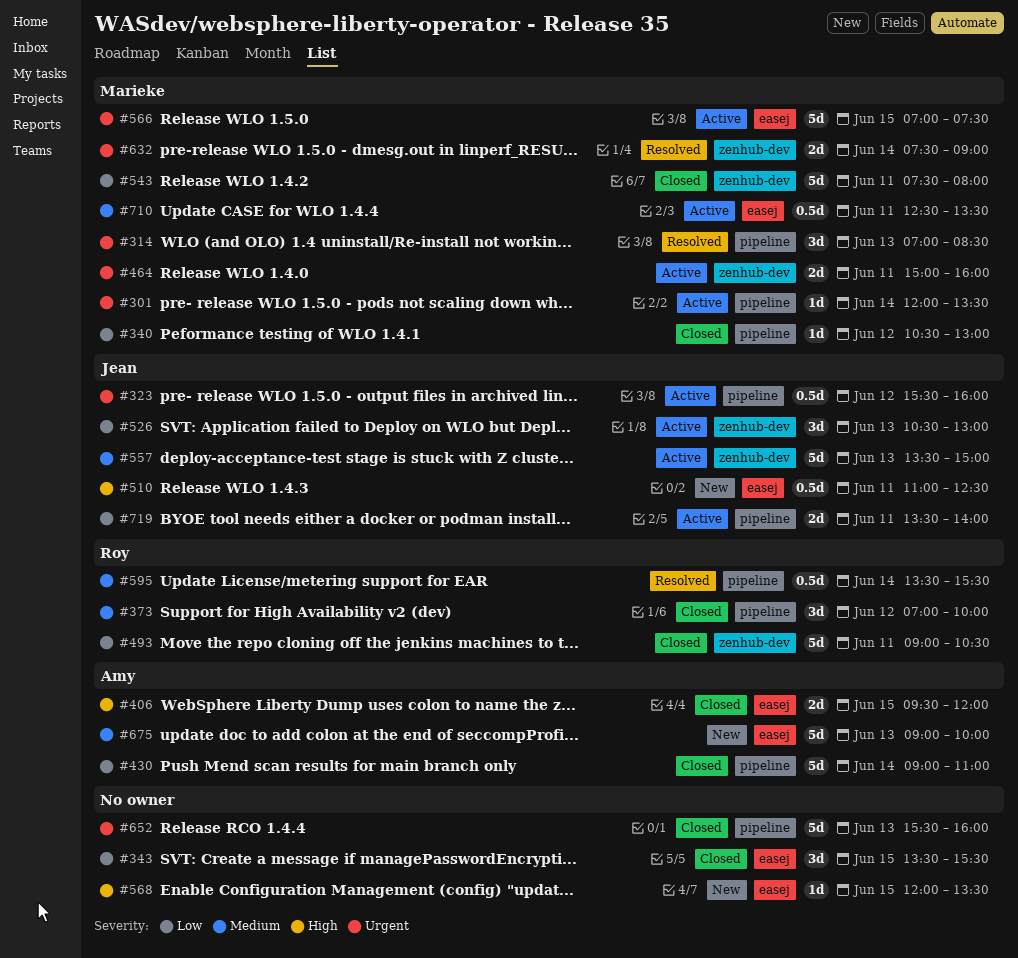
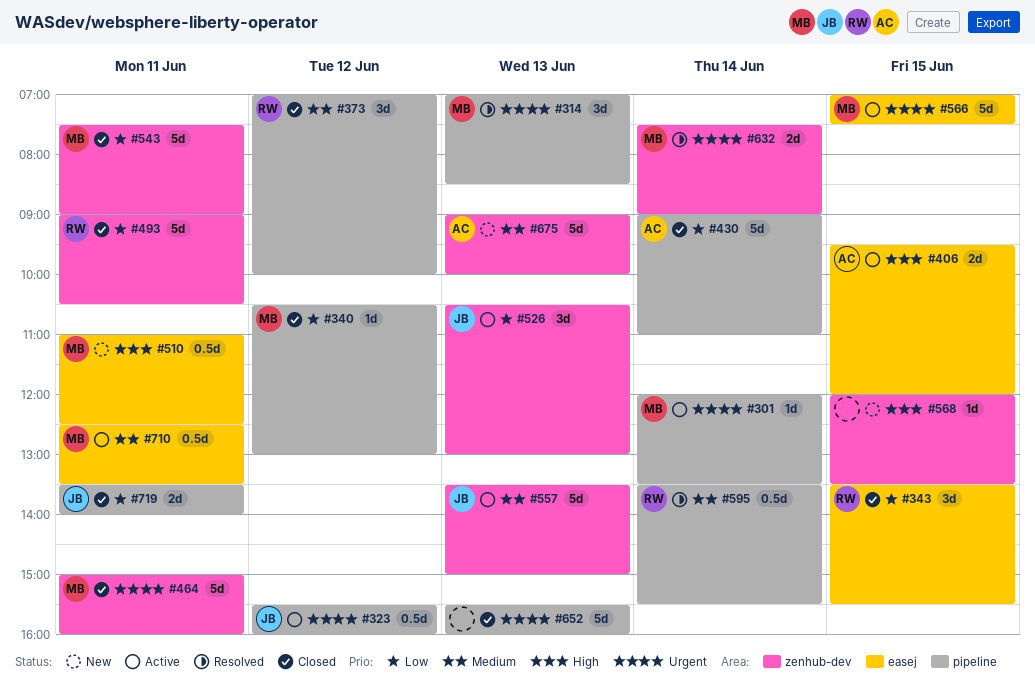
#343, owner: none -> Roy
#406, status: Closed -> Active
#464, status: Active -> Closed
#464, estimate: 2d -> 5d
#510, owner: Jean -> Marieke
#543, ends: 08:00 -> 09:00
#568, label: easej -> zenhub-dev
#675, label: easej -> zenhub-dev
#719, status: Active -> Closed

